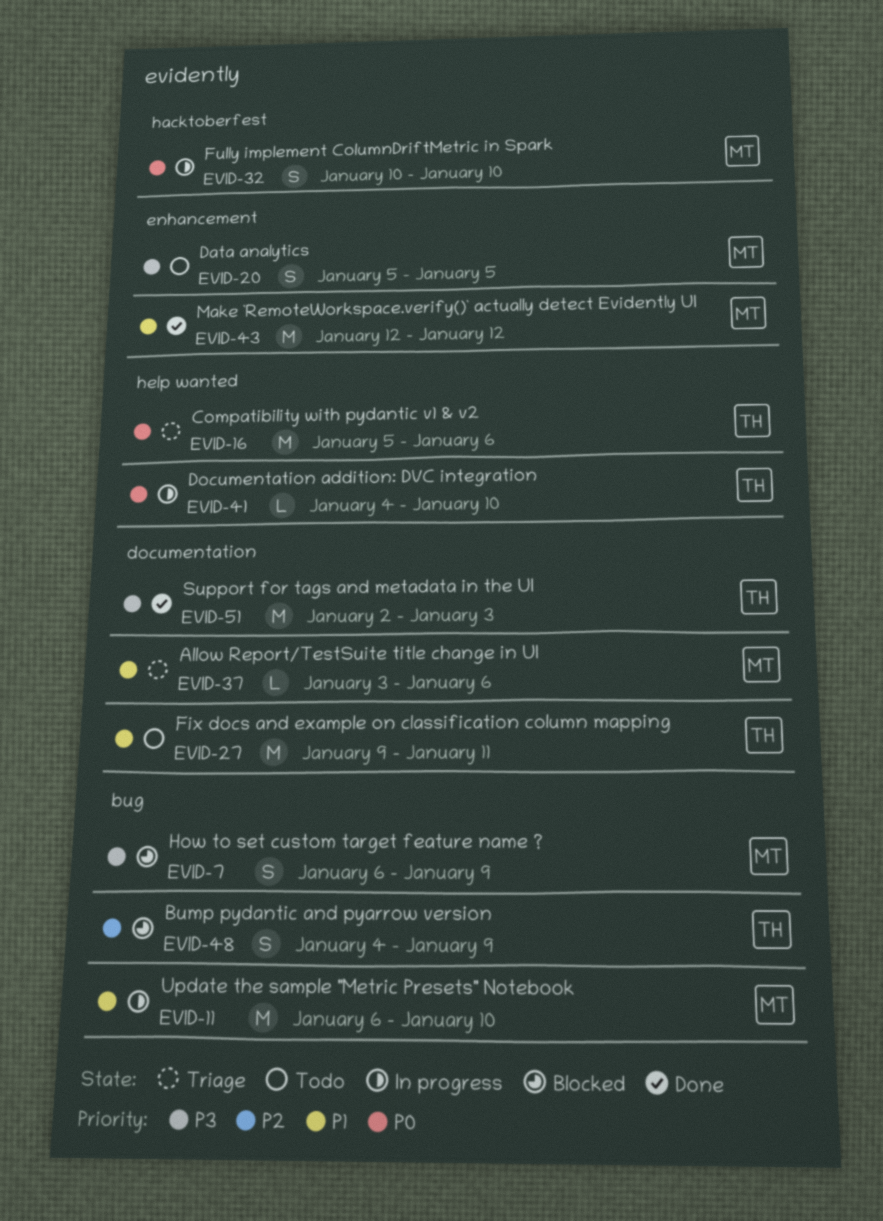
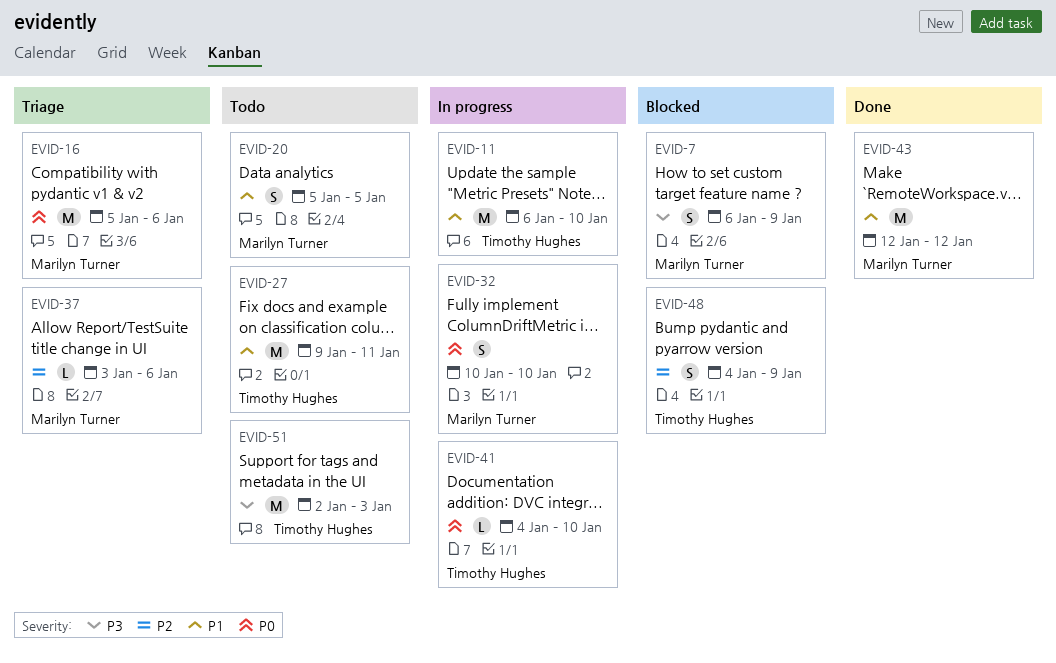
EVID-11, owner: Marilyn Turner -> Timothy Hughes
EVID-16, owner: Timothy Hughes -> Marilyn Turner
EVID-20, priority: P3 -> P1
EVID-37, priority: P1 -> P2
EVID-51, status: Done -> Todo

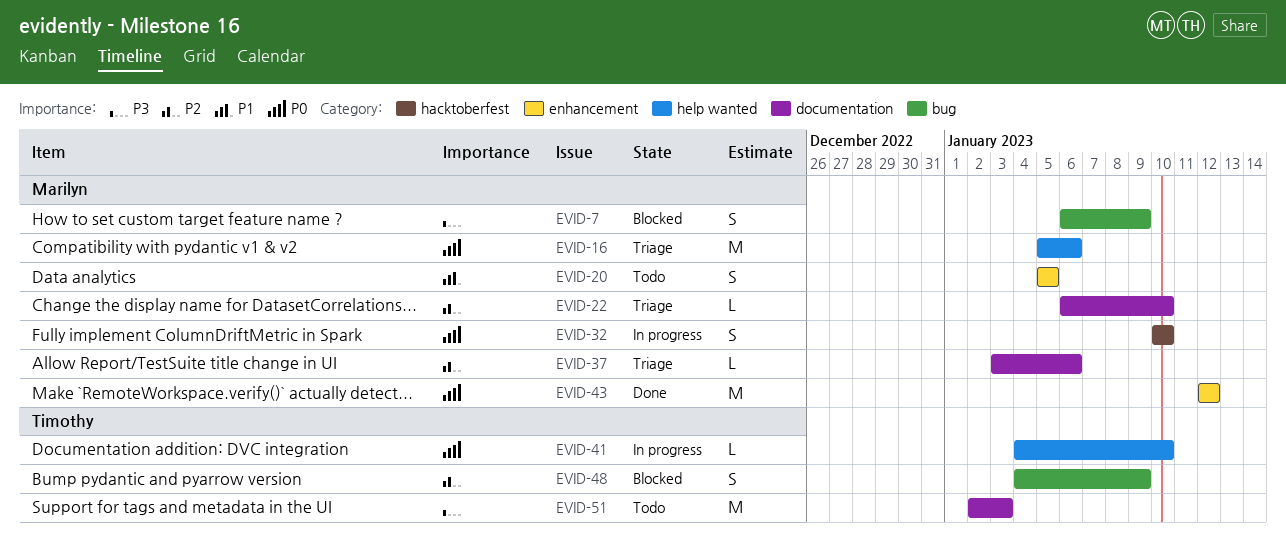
EVID-11: present -> none
EVID-22: none -> present
EVID-27: present -> none
EVID-43, priority: P1 -> P0

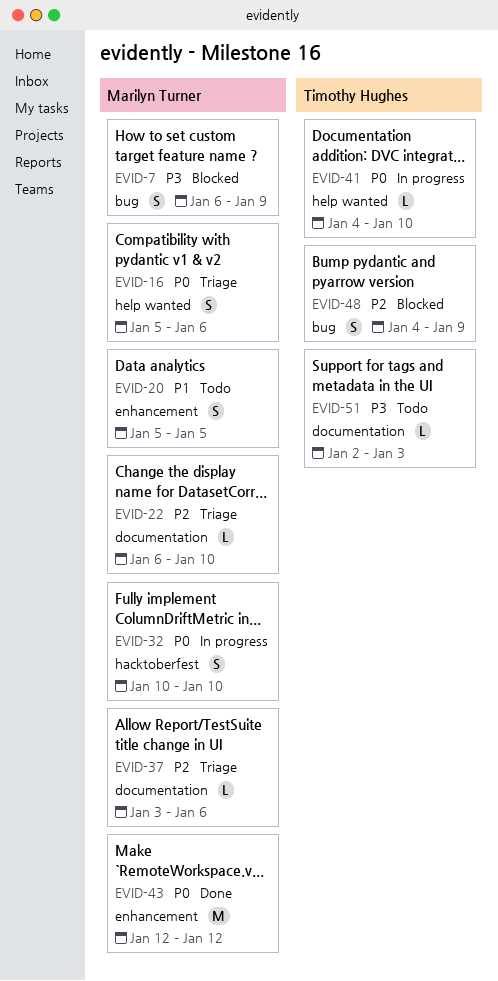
EVID-16, estimate: M -> S
EVID-51, estimate: M -> L

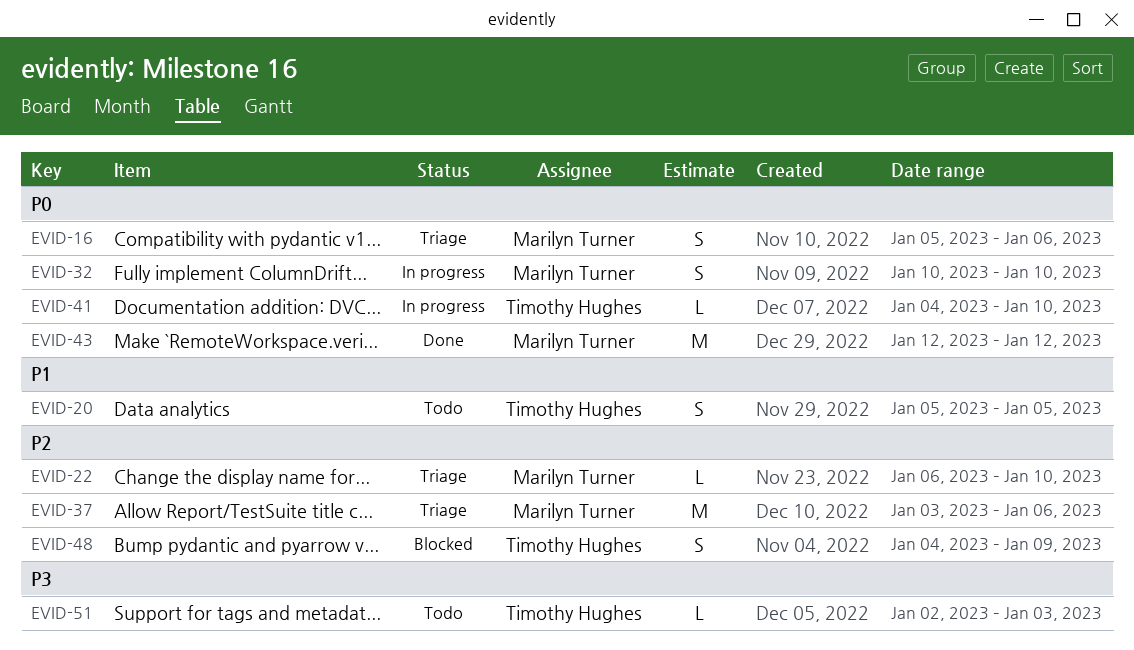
EVID-7: present -> none
EVID-20, owner: Marilyn Turner -> Timothy Hughes
EVID-37, estimate: L -> M

